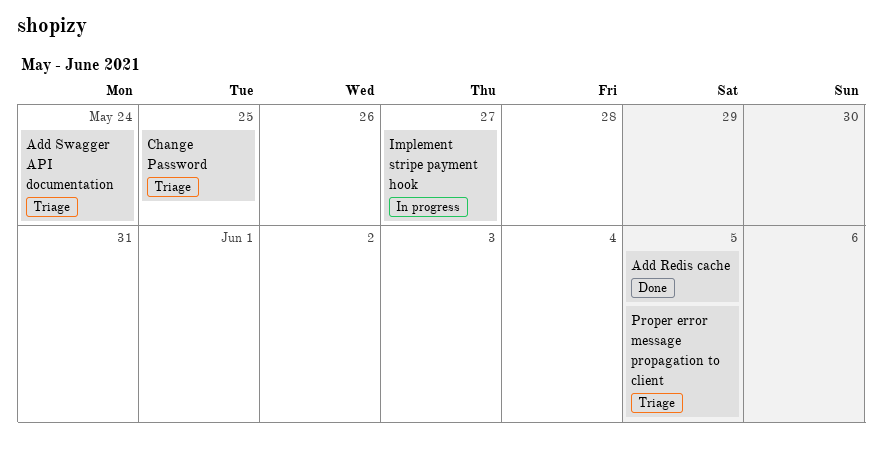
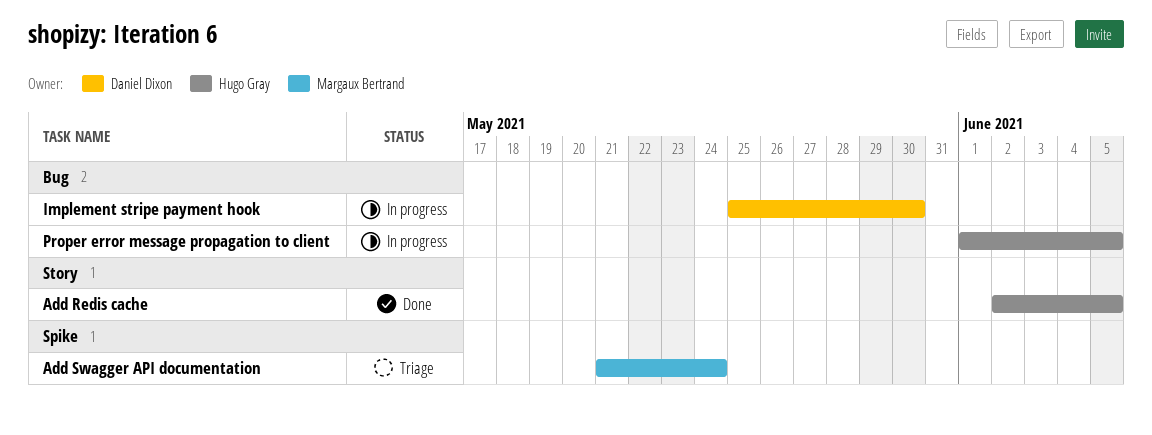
Change Password: present -> none
Implement stripe payment hook, due: May 27 -> May 30
Proper error message propagation to client, status: Triage -> In progress

